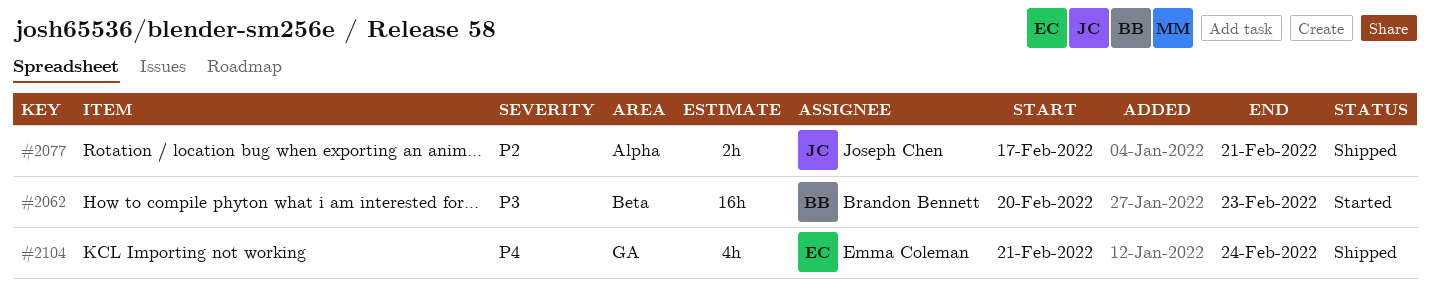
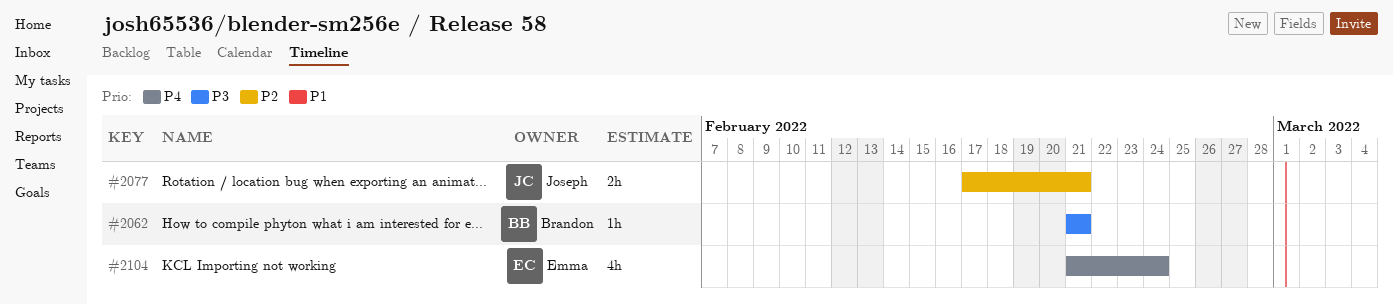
#2062, estimate: 16h -> 1h
#2062, start: Feb 20 -> Feb 21
#2062, due: Feb 23 -> Feb 21

